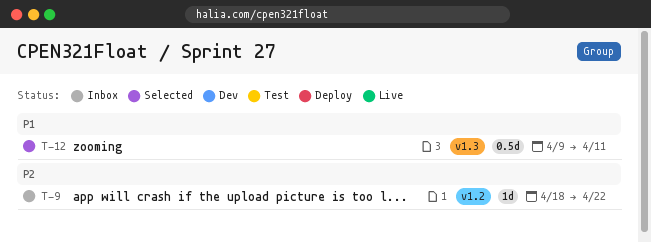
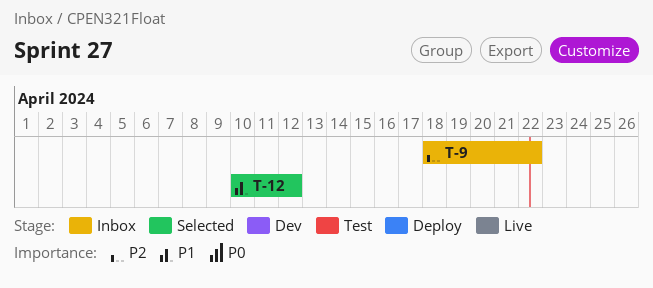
T-12, start: Apr 9 -> Apr 10
T-12, due: Apr 11 -> Apr 12

